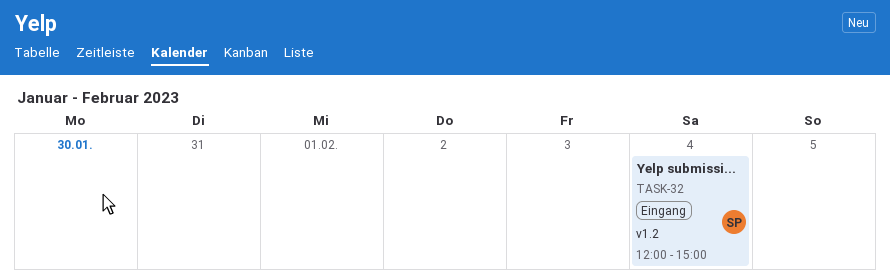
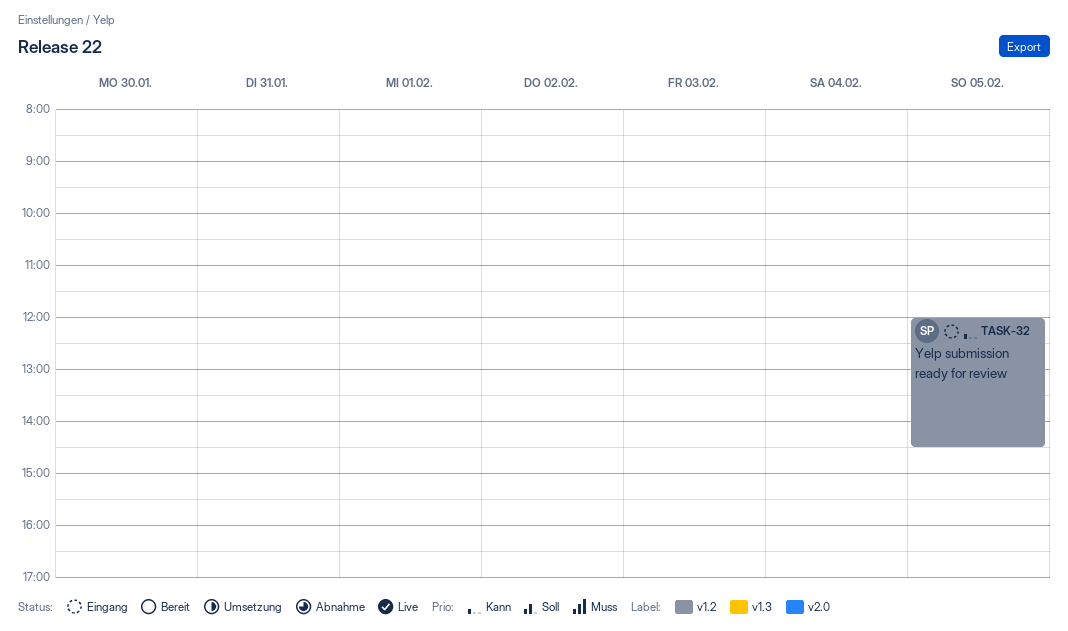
TASK-32, day: Feb 4 -> Feb 5
TASK-32, ends: 15:00 -> 14:30

